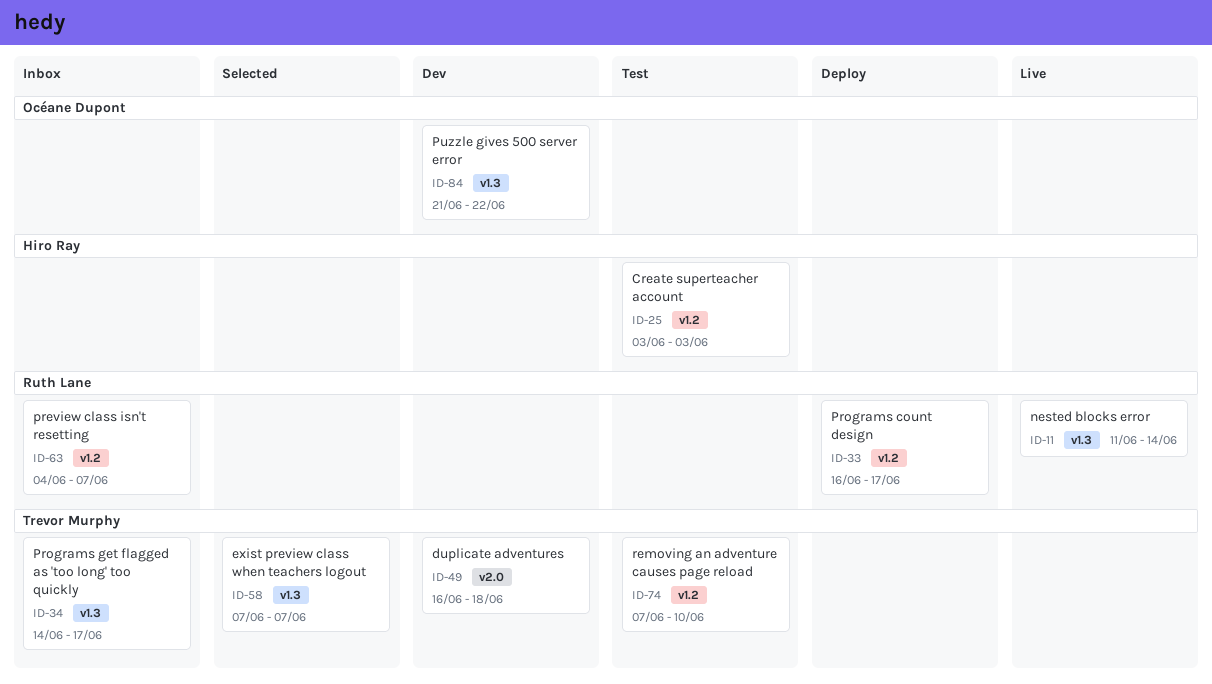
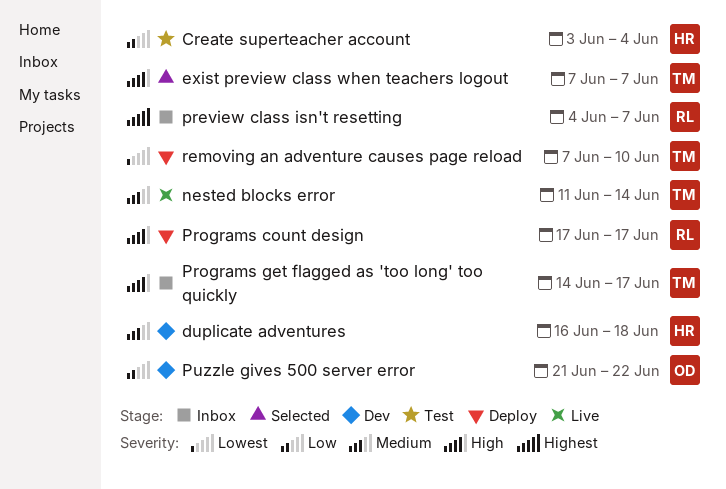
Create superteacher account, due: Jun 3 -> Jun 4
duplicate adventures, owner: Trevor Murphy -> Hiro Ray
nested blocks error, owner: Ruth Lane -> Trevor Murphy
Programs count design, start: Jun 16 -> Jun 17
removing an adventure causes page reload, status: Test -> Deploy

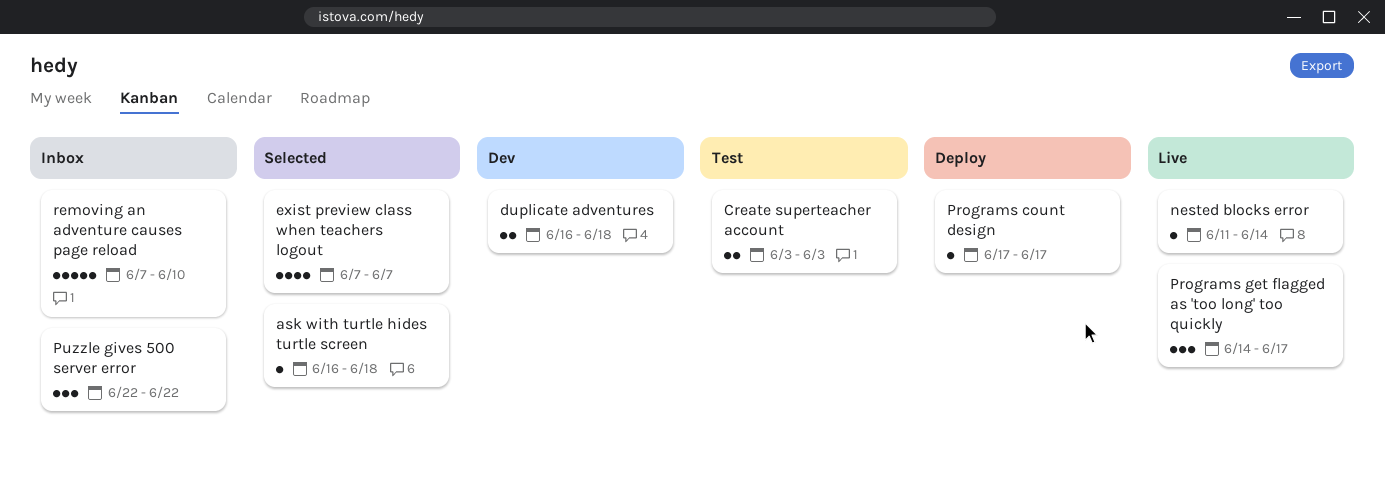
ask with turtle hides turtle screen: none -> present
Create superteacher account, due: Jun 4 -> Jun 3
preview class isn't resetting: present -> none
Programs get flagged as 'too long' too quickly, status: Inbox -> Live
Puzzle gives 500 server error, status: Dev -> Inbox
Puzzle gives 500 server error, start: Jun 21 -> Jun 22
removing an adventure causes page reload, status: Deploy -> Inbox

